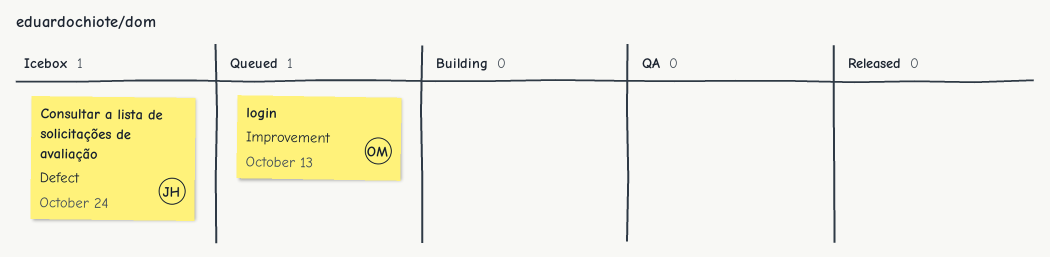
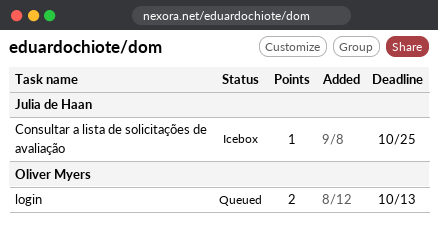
Consultar a lista de solicitações de avaliação, due: Oct 24 -> Oct 25

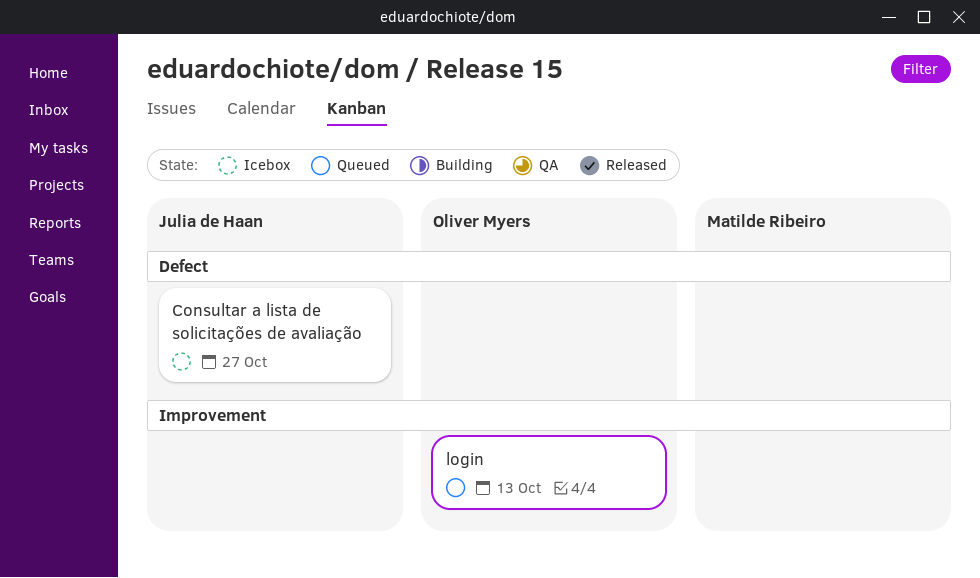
Consultar a lista de solicitações de avaliação, due: Oct 25 -> Oct 27

